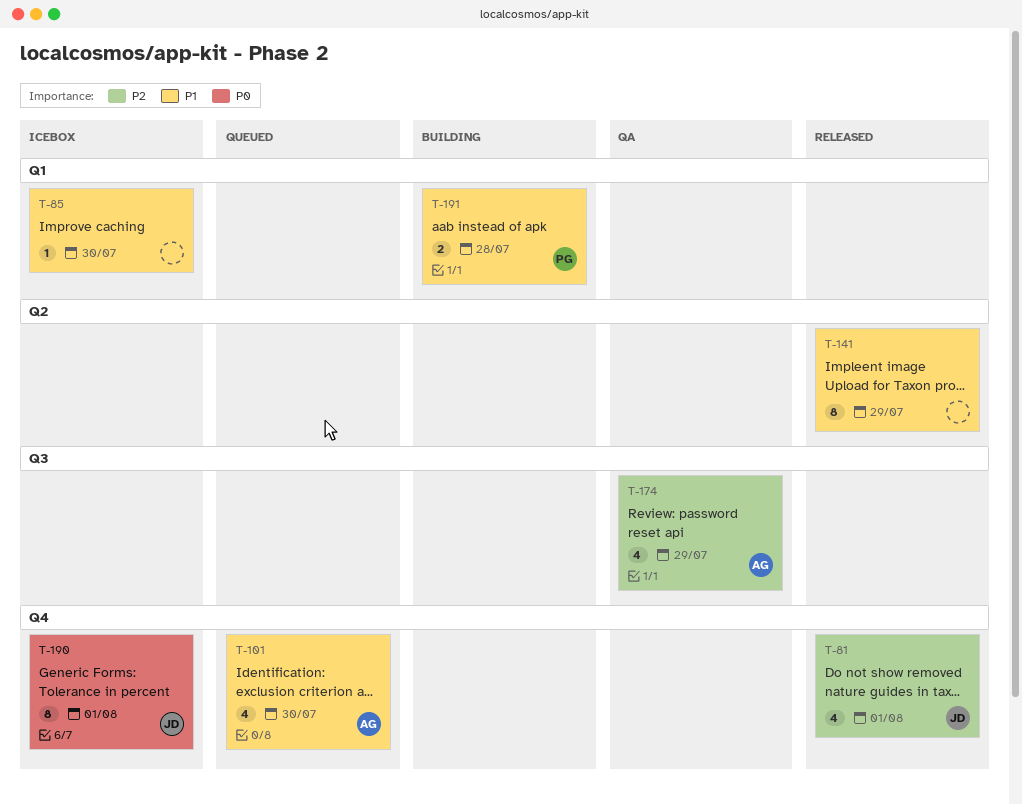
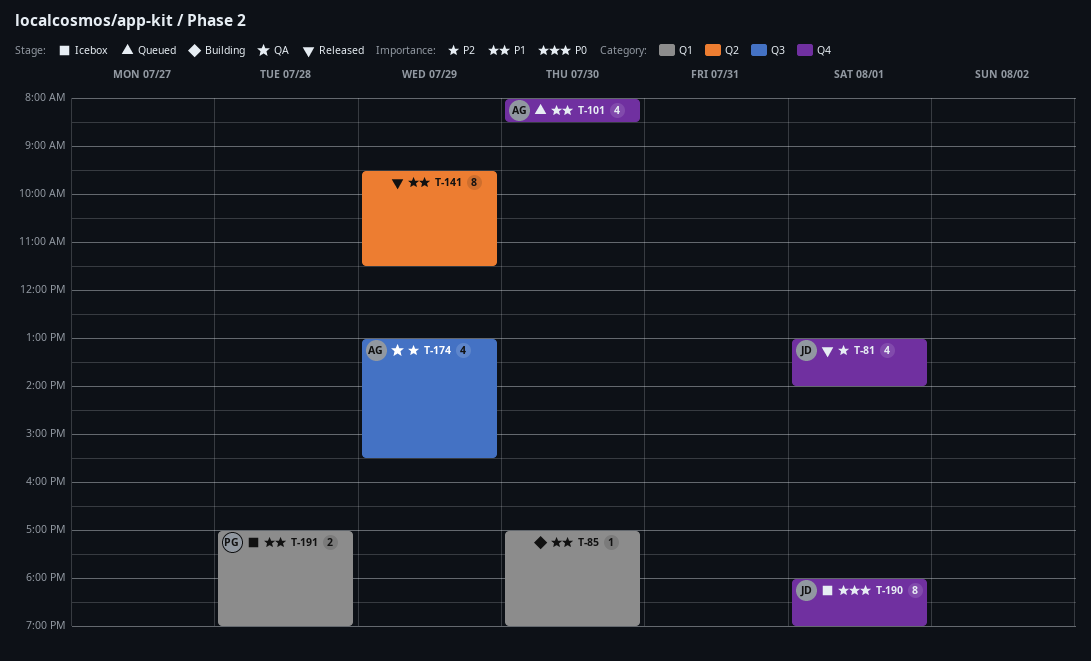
T-85, status: Icebox -> Building
T-191, status: Building -> Icebox

